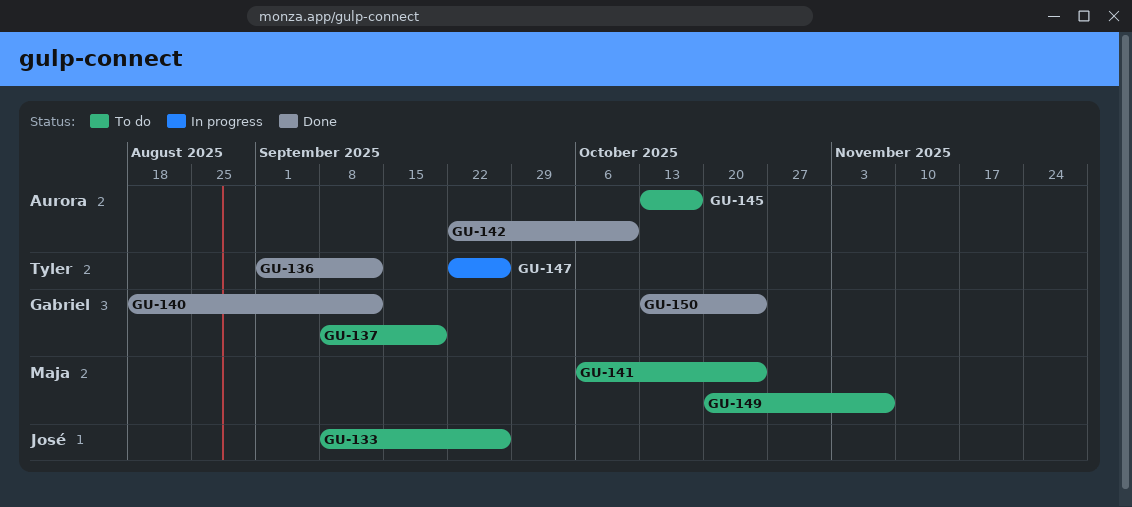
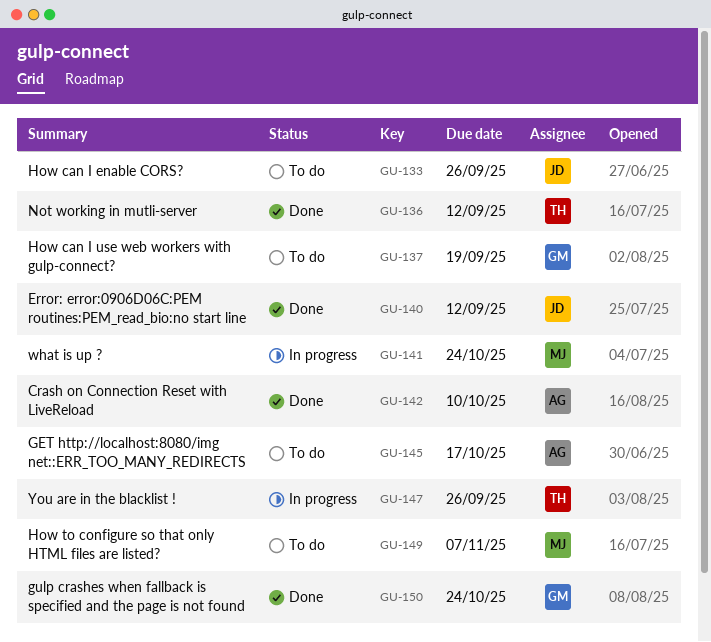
GU-140, owner: Gabriel -> José
GU-141, status: To do -> In progress

